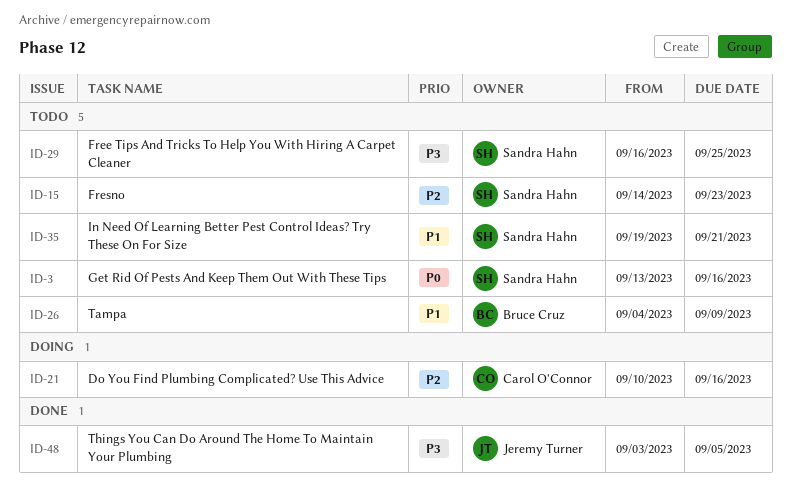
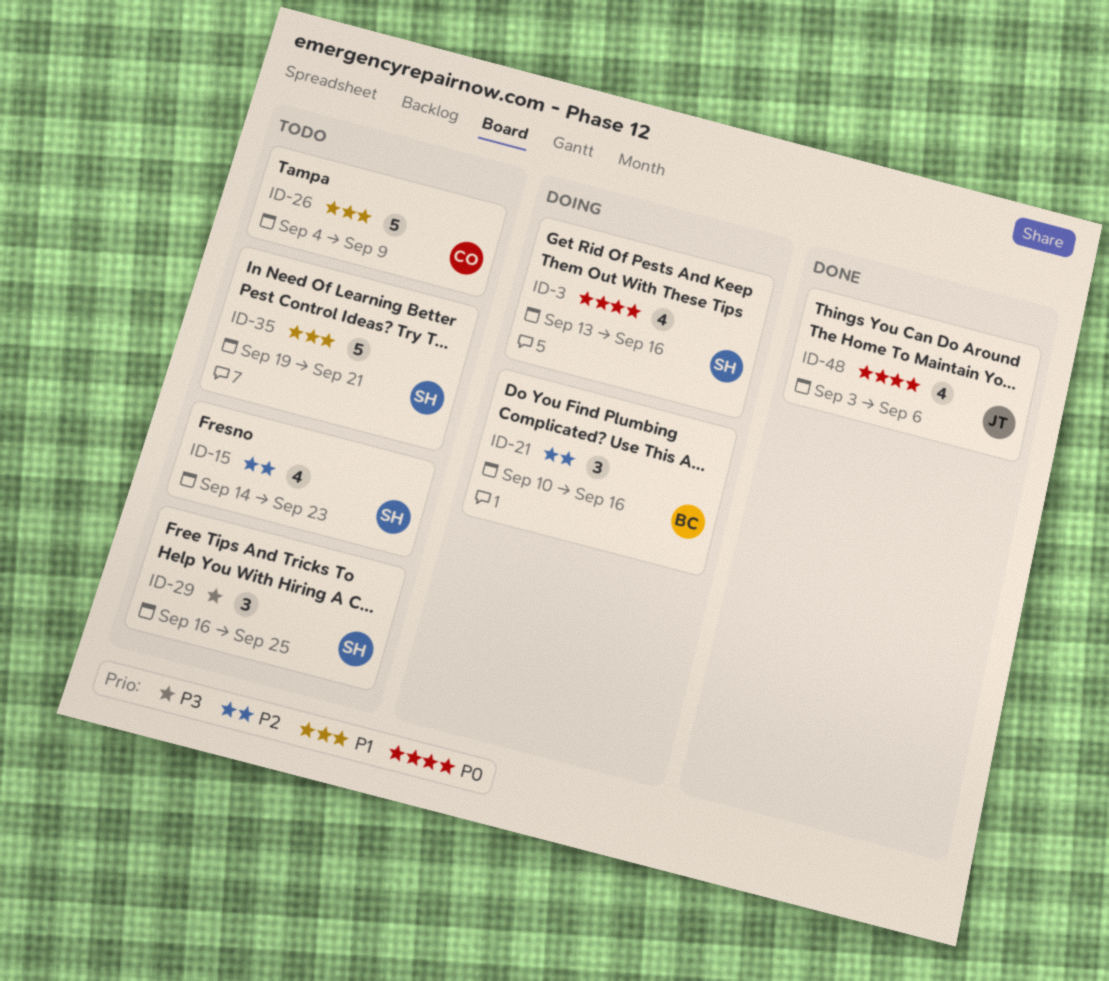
ID-3, status: Todo -> Doing
ID-21, owner: Carol O'Connor -> Bruce Cruz
ID-26, owner: Bruce Cruz -> Carol O'Connor
ID-48, priority: P3 -> P0
ID-48, due: Sep 5 -> Sep 6

